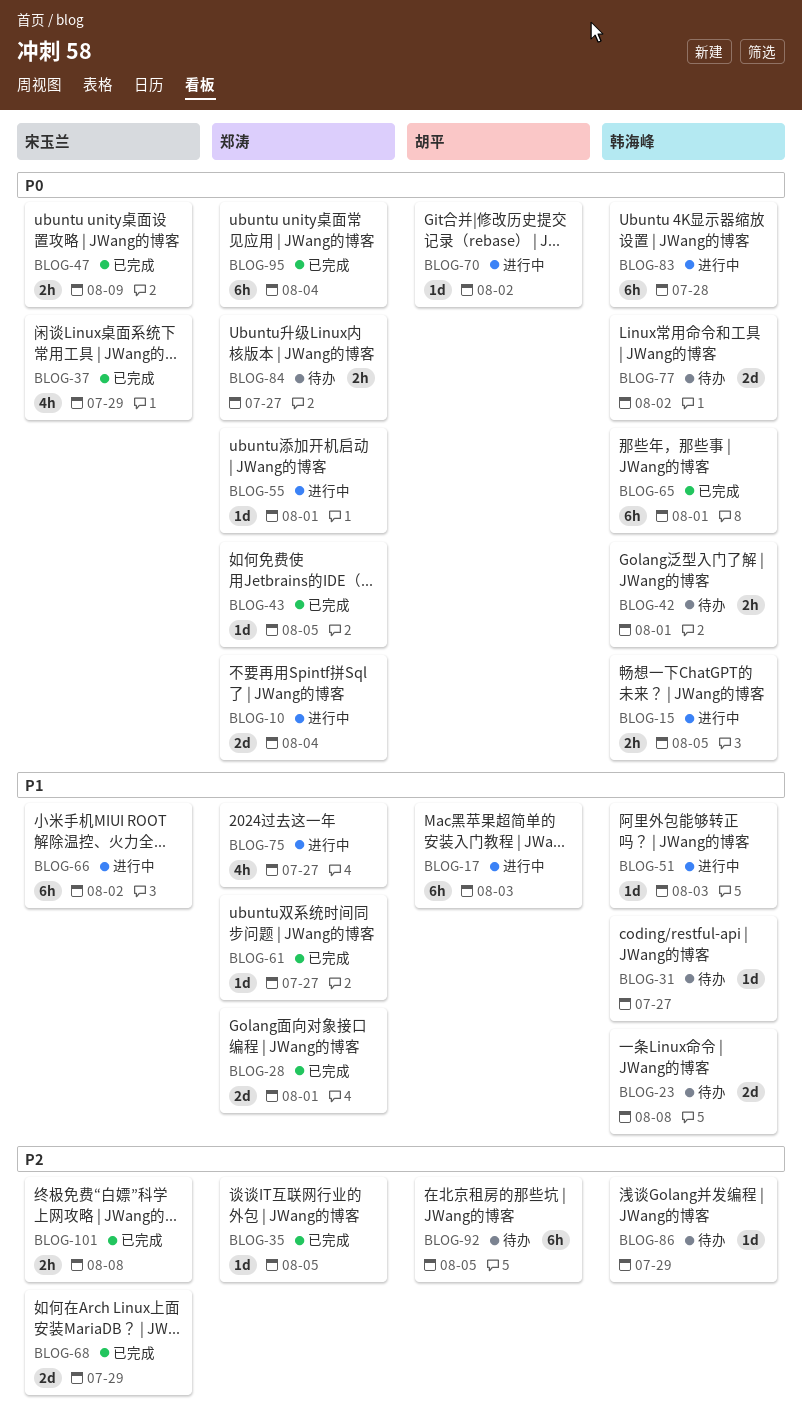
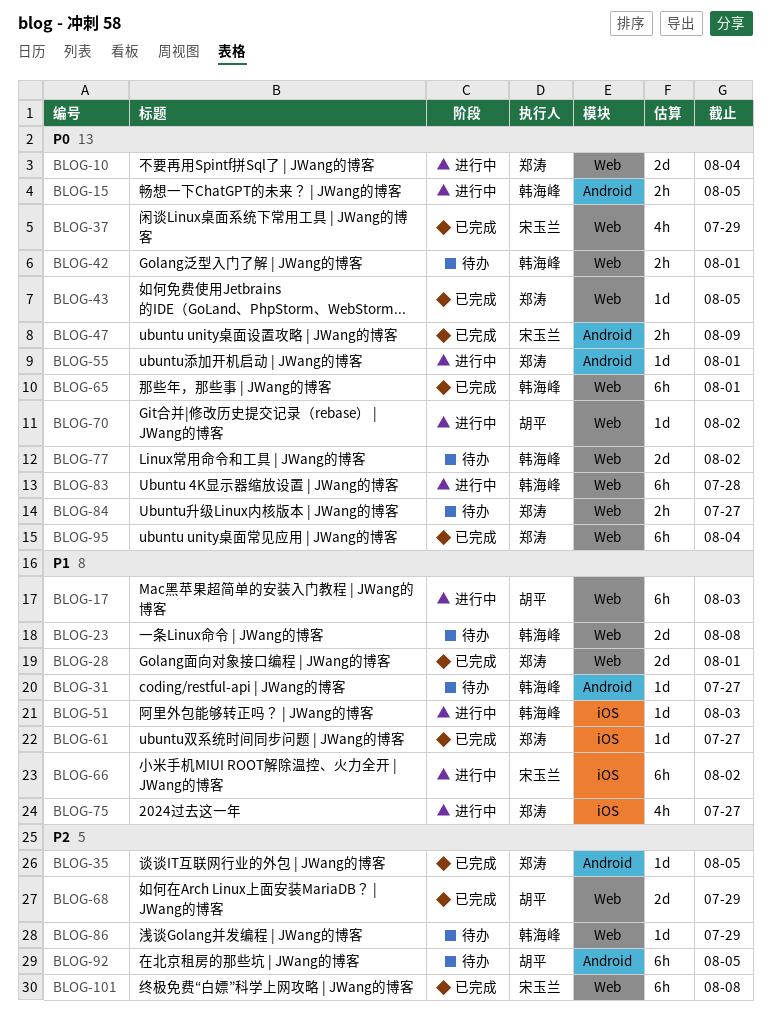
BLOG-68, owner: 宋玉兰 -> 胡平
BLOG-101, estimate: 2h -> 6h

